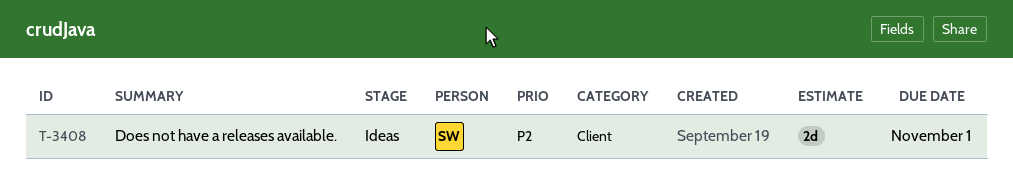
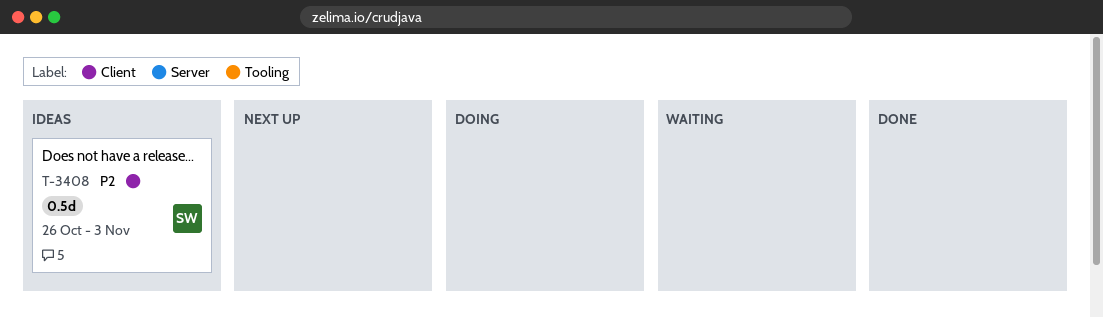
T-3408, estimate: 2d -> 0.5d
T-3408, due: Nov 1 -> Nov 3

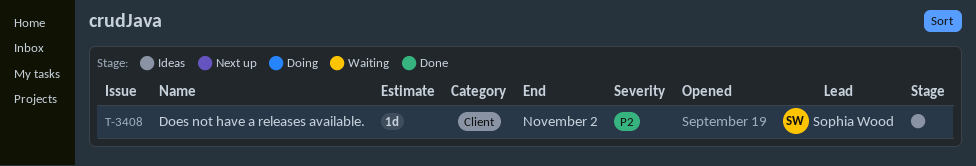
T-3408, estimate: 0.5d -> 1d
T-3408, due: Nov 3 -> Nov 2

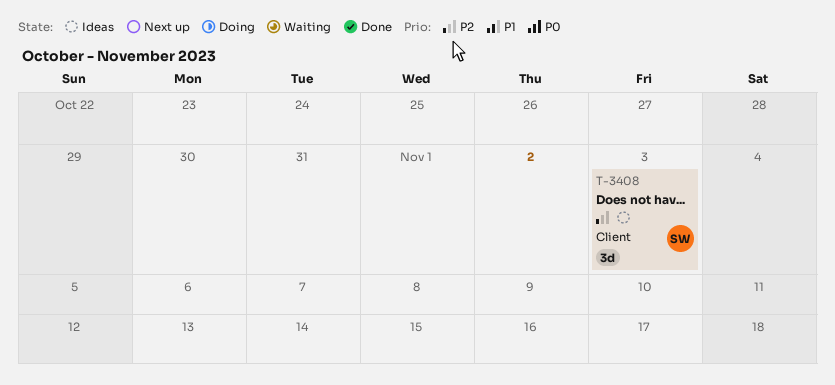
T-3408, estimate: 1d -> 3d
T-3408, due: Nov 2 -> Nov 3

